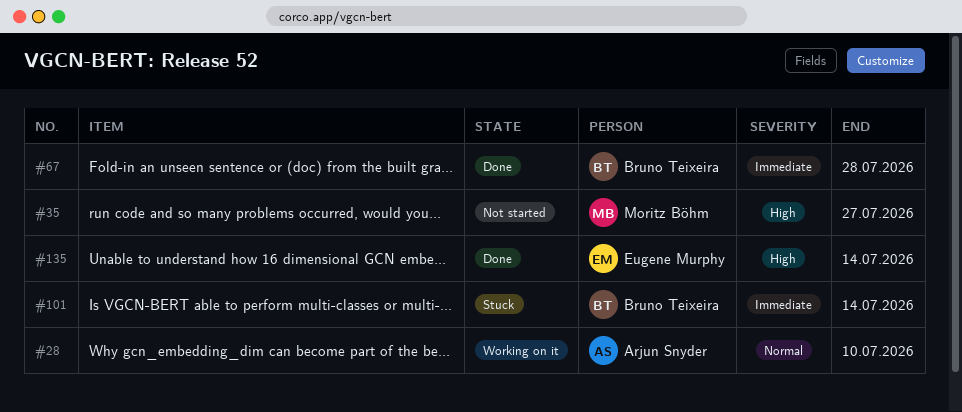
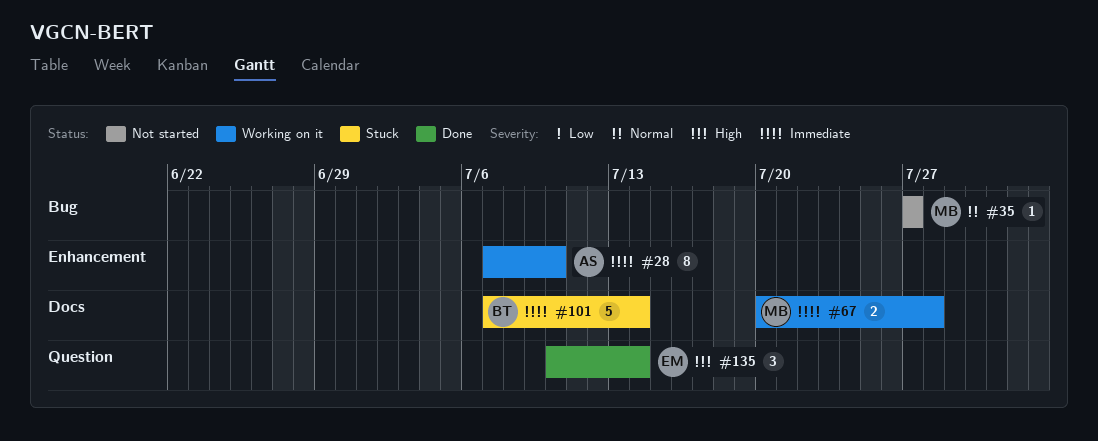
#28, priority: Normal -> Immediate
#35, priority: High -> Normal
#67, status: Done -> Working on it
#67, owner: Bruno Teixeira -> Moritz Böhm

